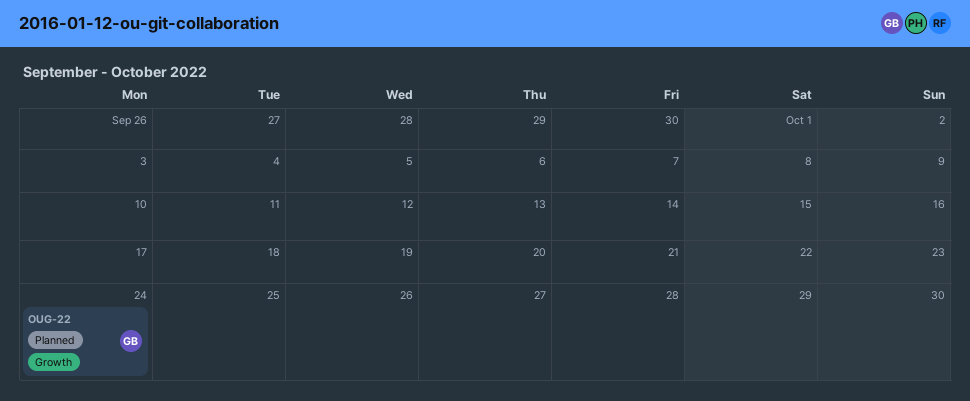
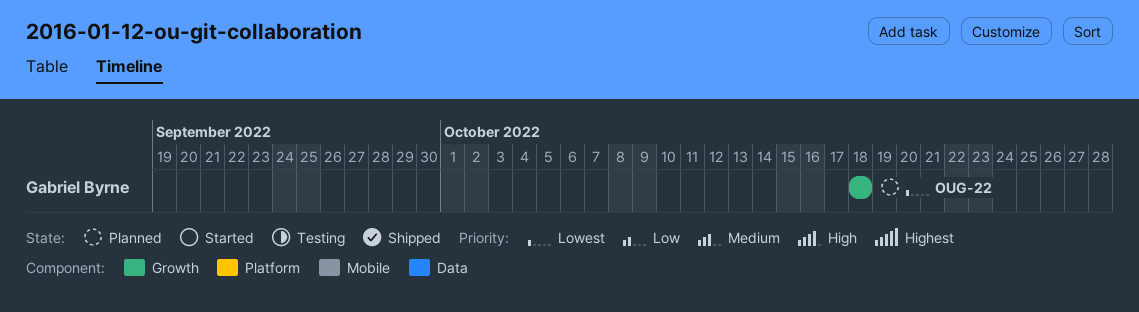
OUG-22, due: Oct 24 -> Oct 18

